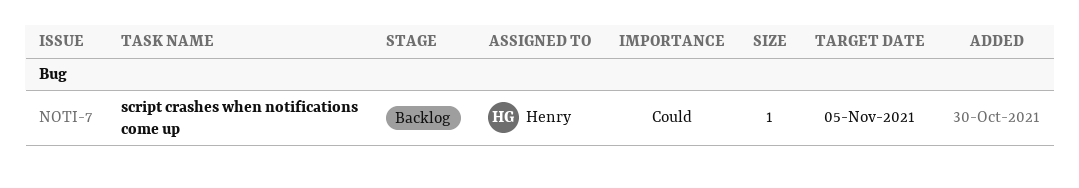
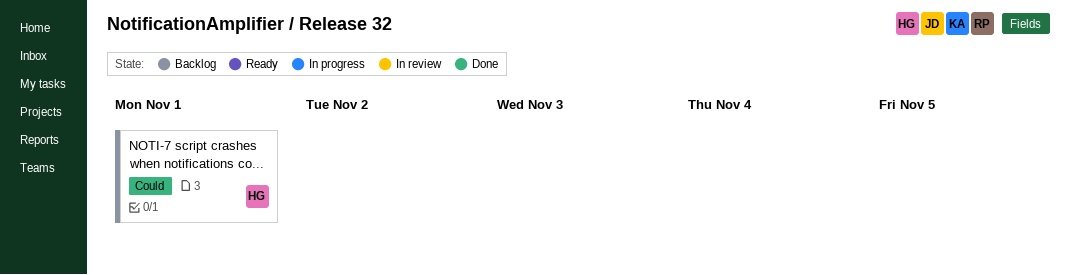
NOTI-7, due: Nov 5 -> Nov 1

